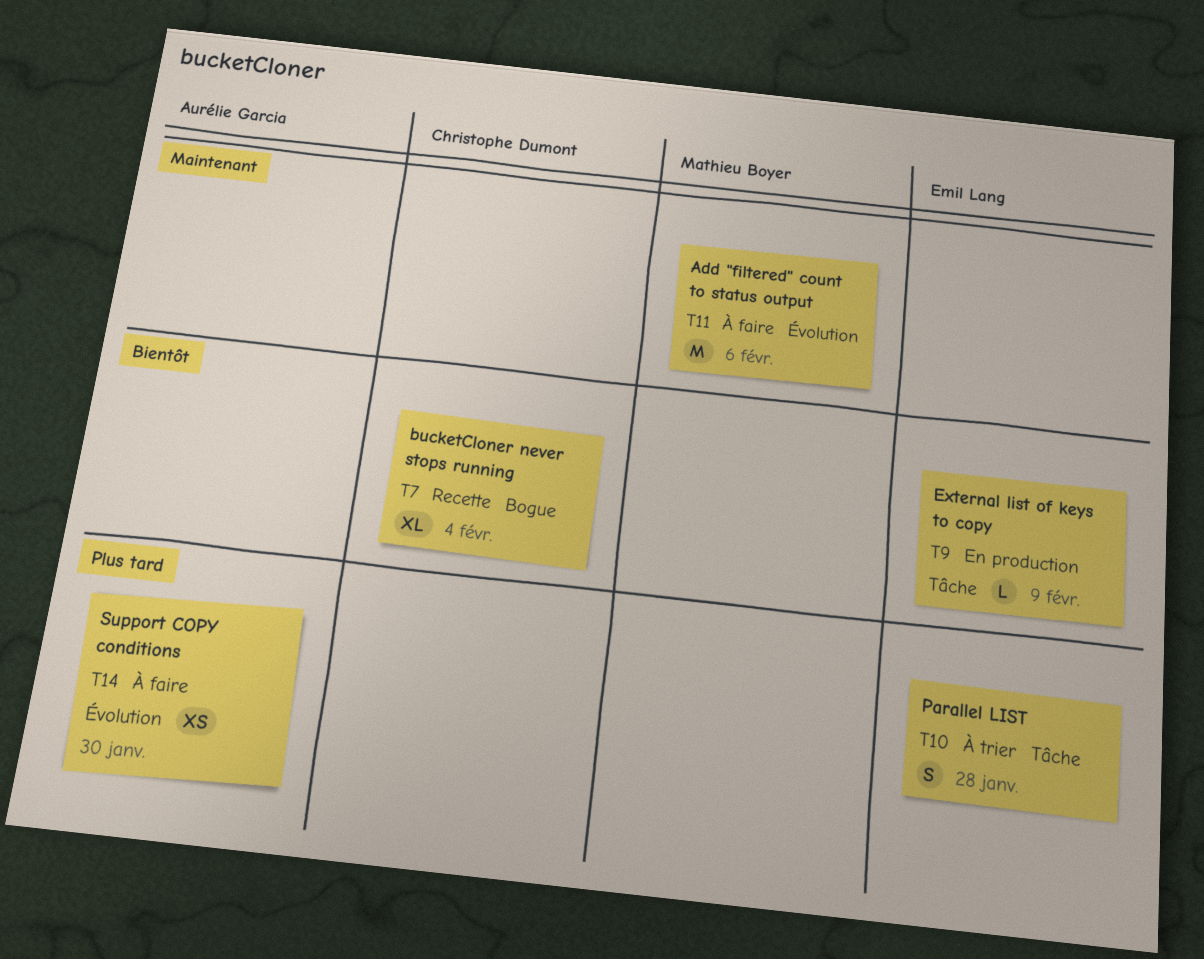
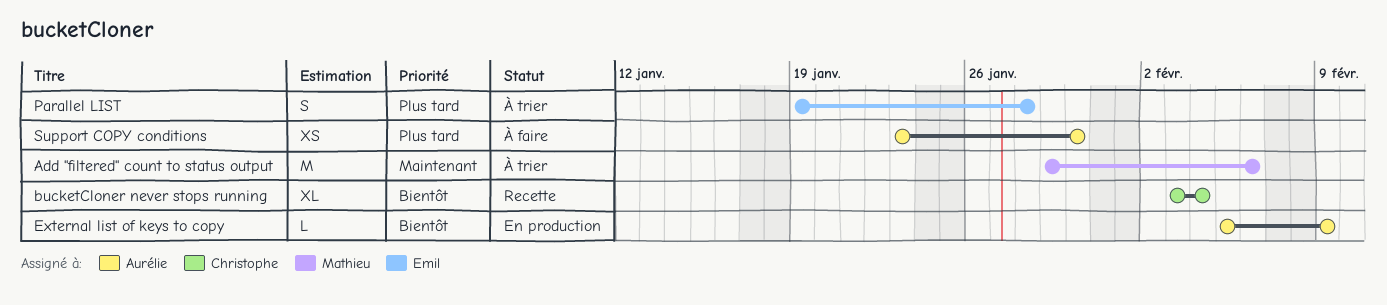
Add "filtered" count to status output, status: À faire -> À trier
External list of keys to copy, owner: Emil Lang -> Aurélie Garcia

